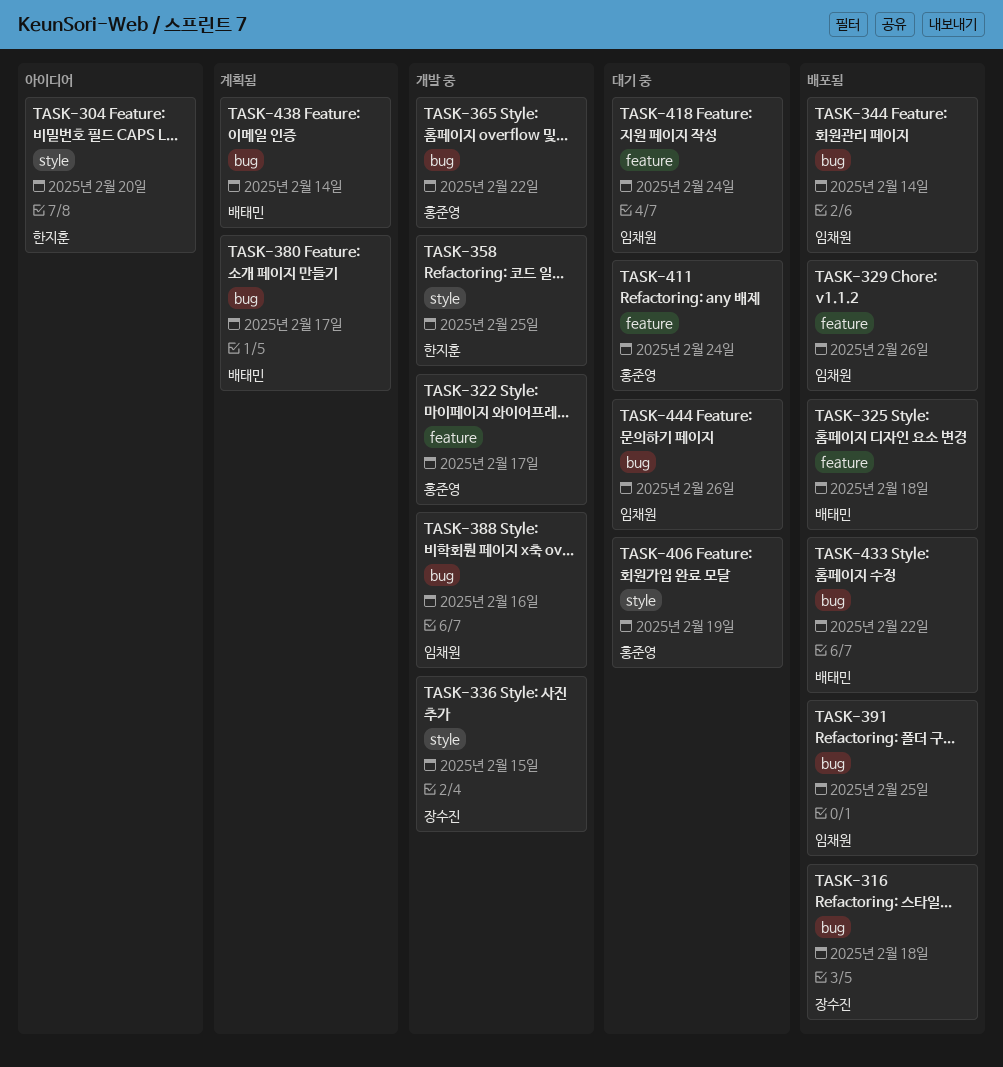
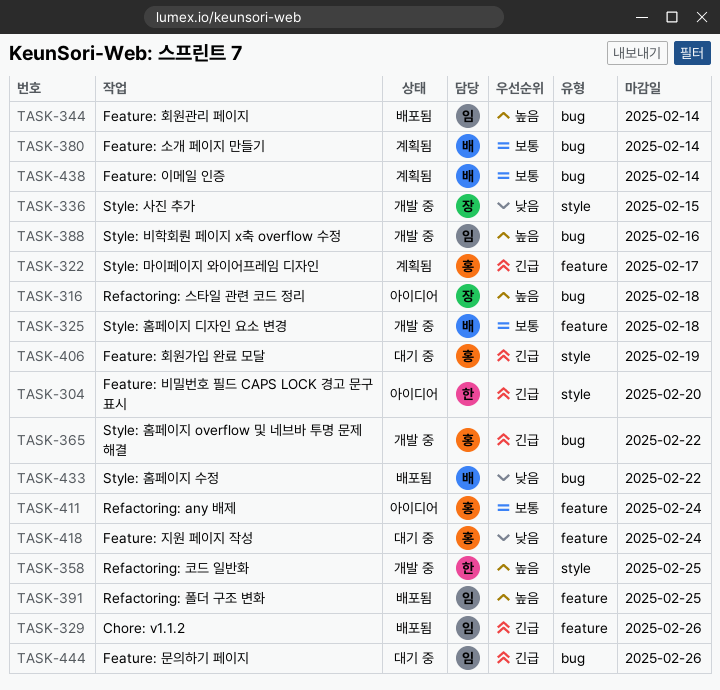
TASK-316, status: 배포됨 -> 아이디어
TASK-322, status: 개발 중 -> 계획됨
TASK-325, status: 배포됨 -> 개발 중
TASK-380, due: Feb 17 -> Feb 14
TASK-391, label: bug -> feature
TASK-411, status: 대기 중 -> 아이디어
TASK-418, owner: 임채원 -> 홍준영

